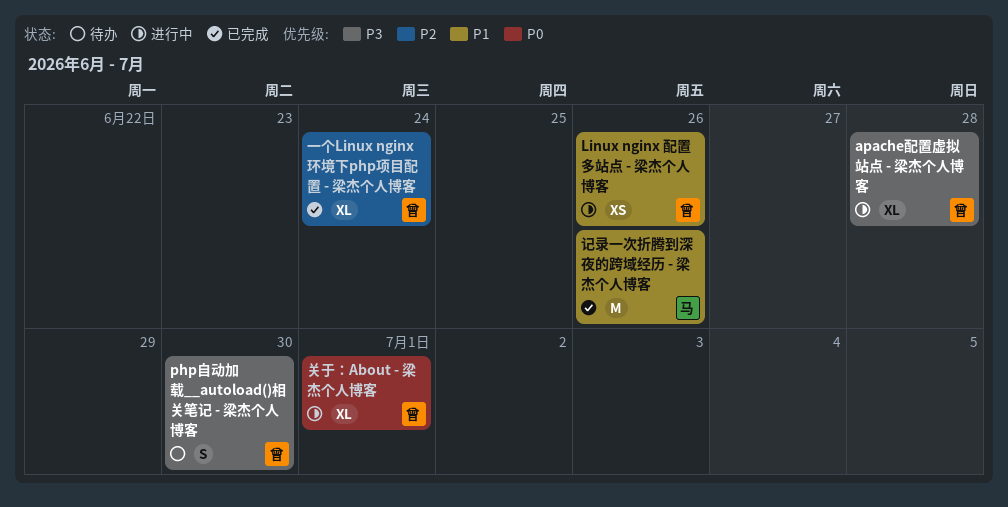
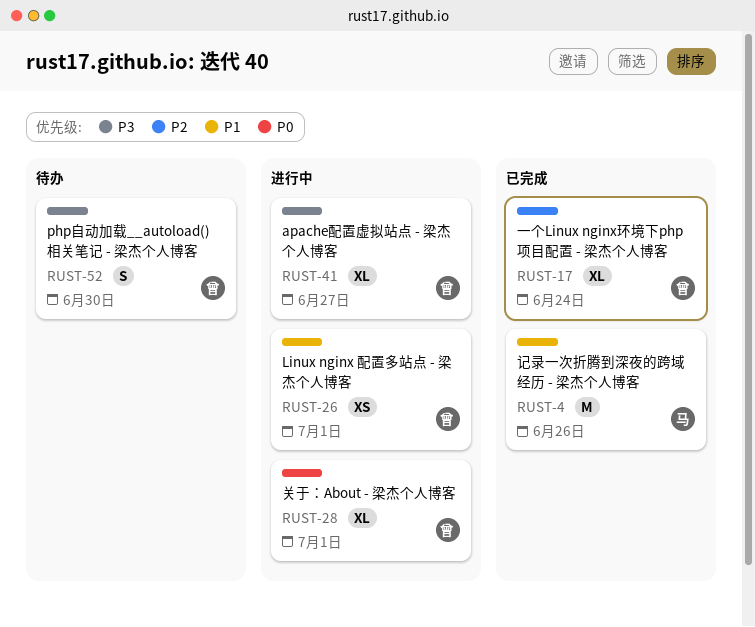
apache配置虚拟站点 - 梁杰个人博客, due: Jun 28 -> Jun 27
Linux nginx 配置多站点 - 梁杰个人博客, due: Jun 26 -> Jul 1

